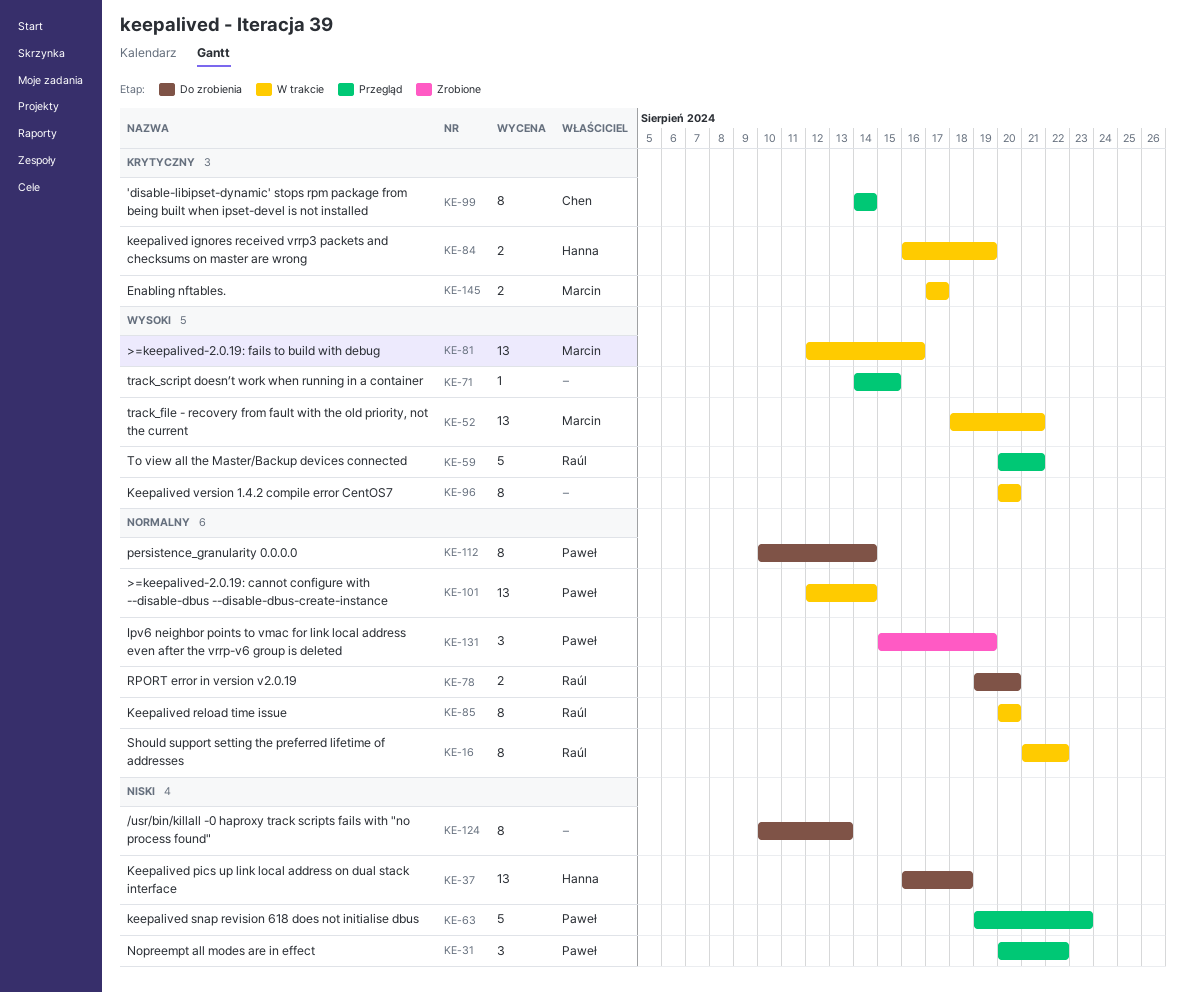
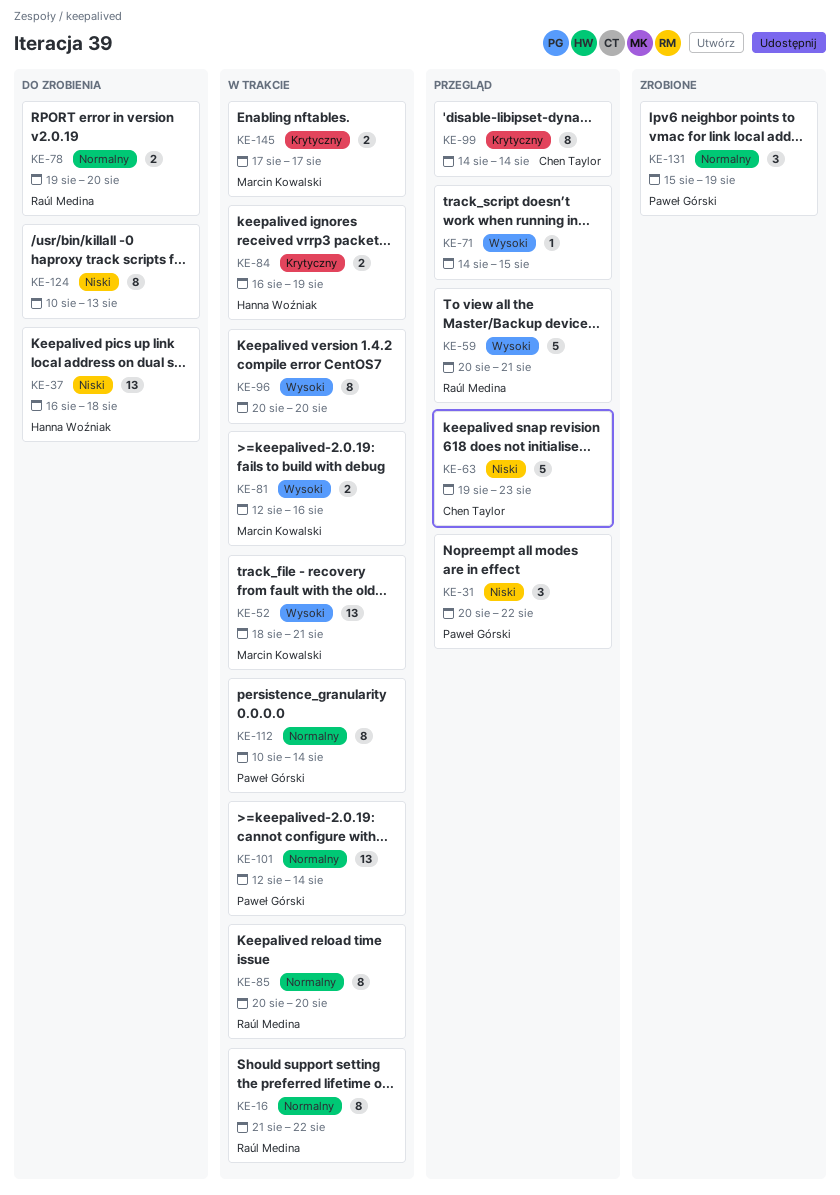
KE-63, owner: Paweł Górski -> Chen Taylor
KE-81, estimate: 13 -> 2
KE-112, status: Do zrobienia -> W trakcie

